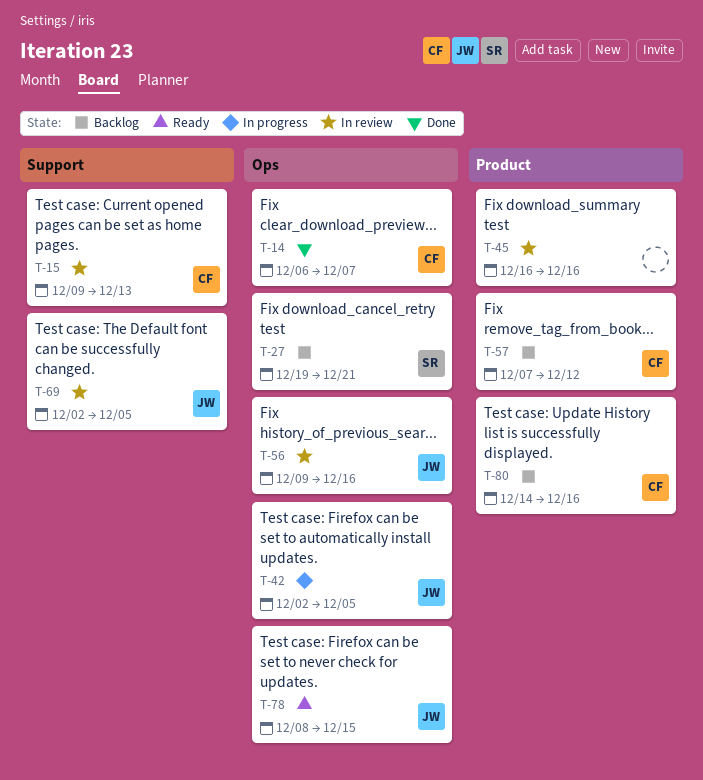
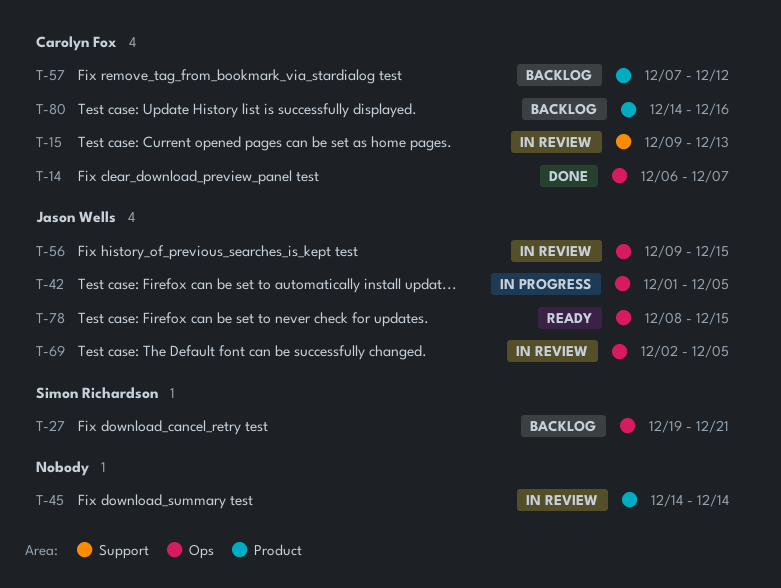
T-42, start: Dec 2 -> Dec 1
T-45, start: Dec 16 -> Dec 14
T-45, due: Dec 16 -> Dec 14
T-56, due: Dec 16 -> Dec 15
T-69, label: Support -> Ops

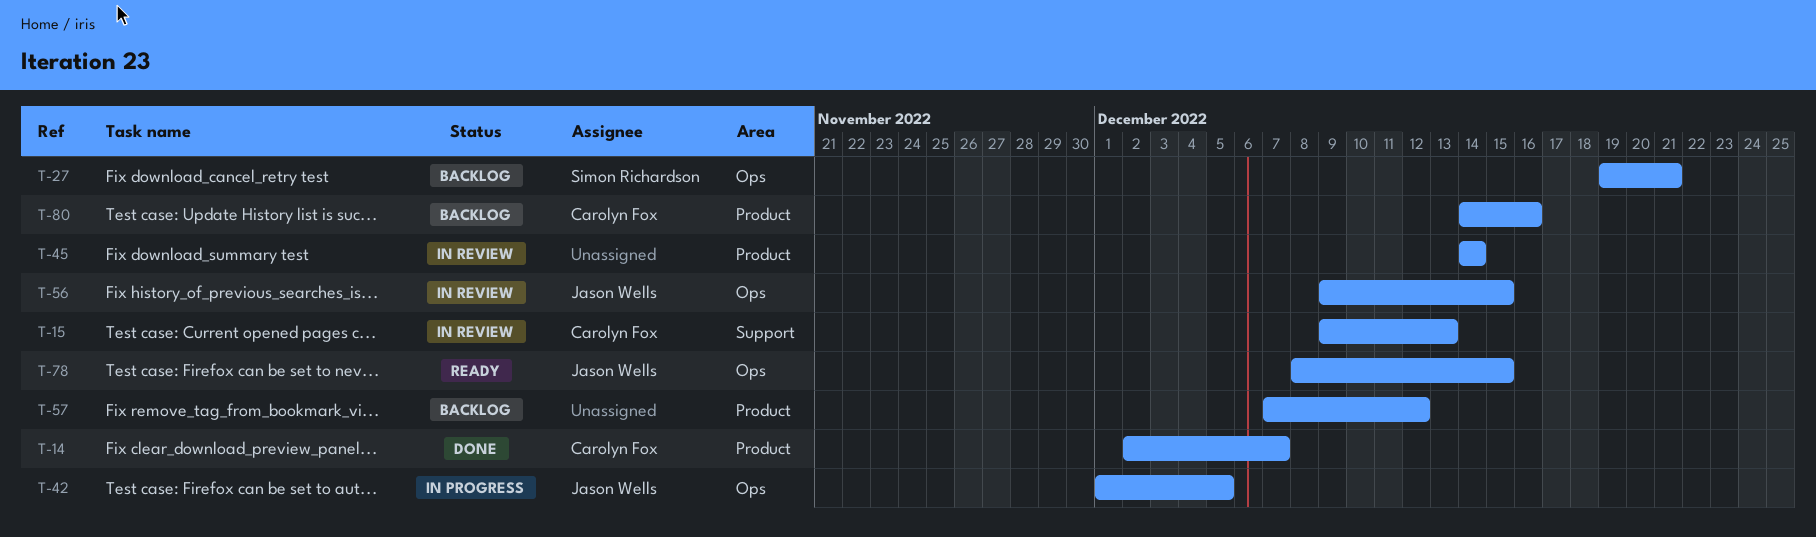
T-14, label: Ops -> Product
T-14, start: Dec 6 -> Dec 2
T-57, owner: Carolyn Fox -> none
T-69: present -> none

